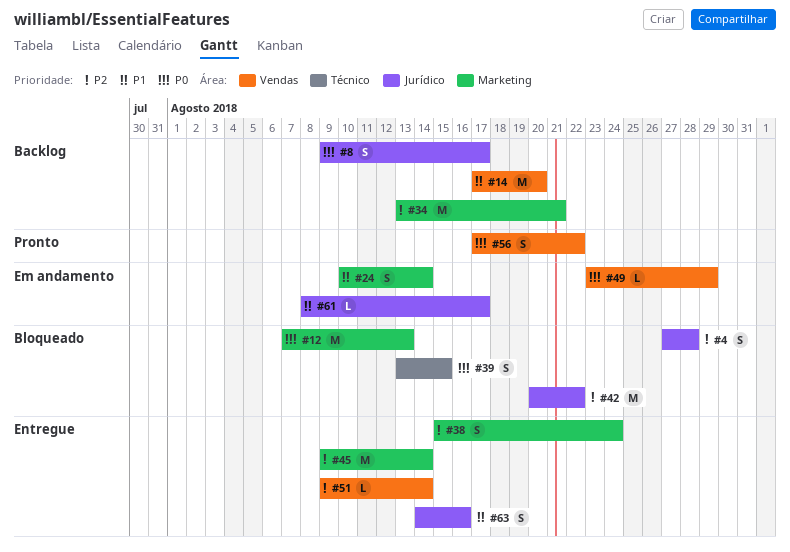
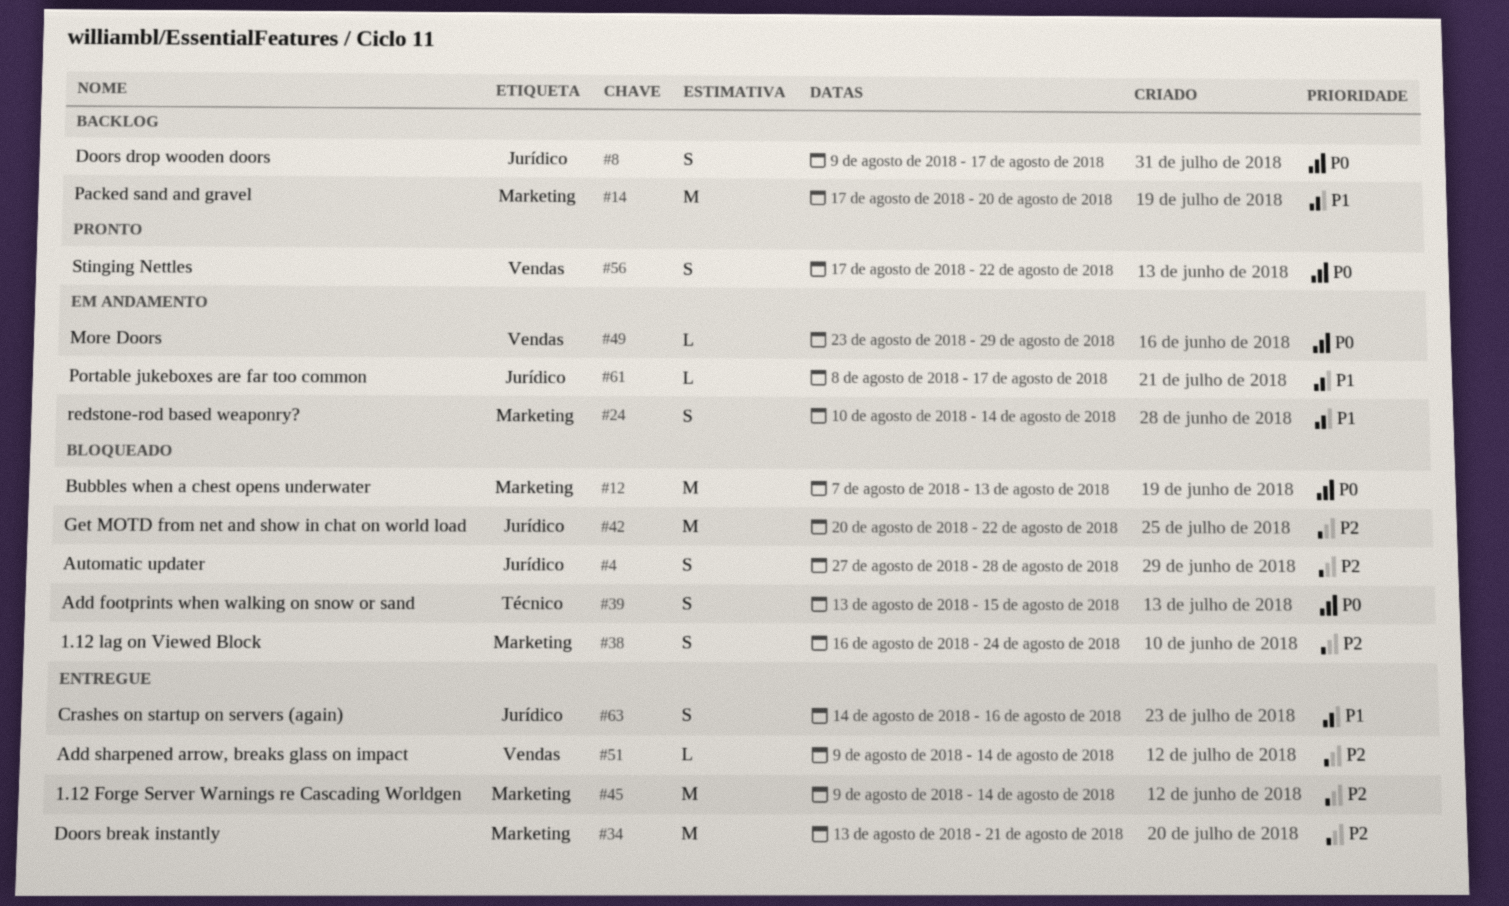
#14, label: Vendas -> Marketing
#34, status: Backlog -> Entregue
#38, status: Entregue -> Bloqueado
#38, start: Aug 15 -> Aug 16

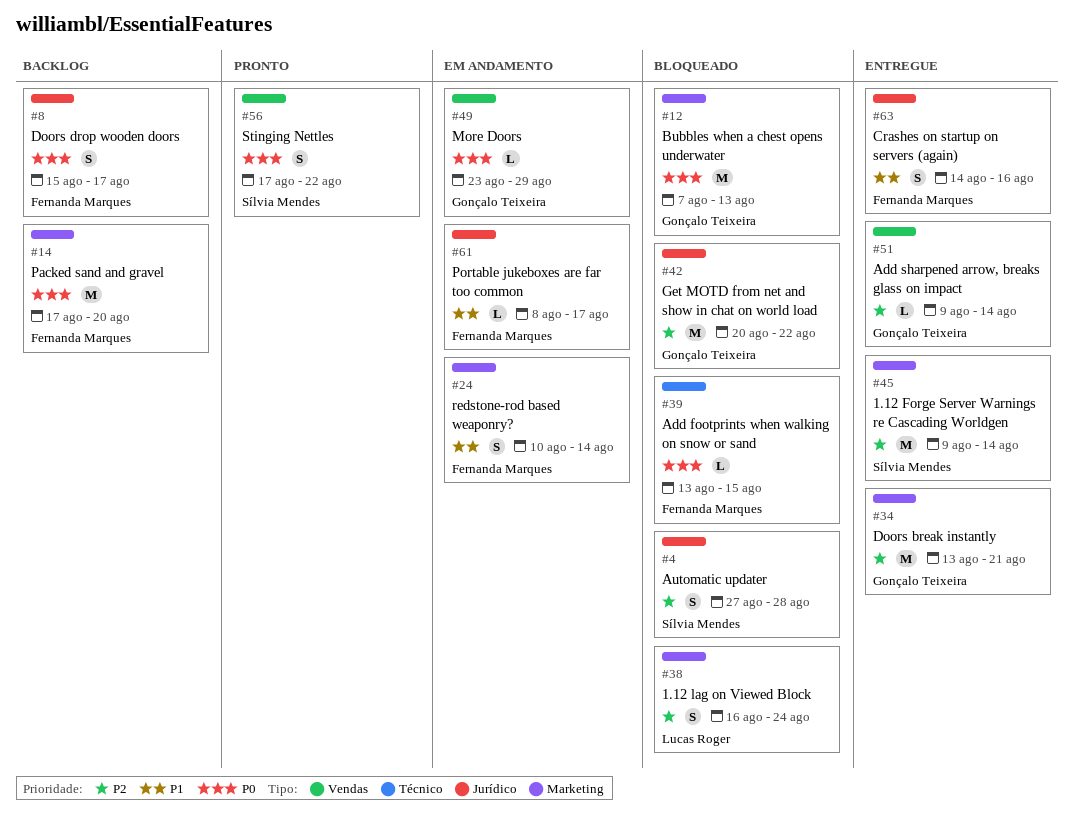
#8, start: Aug 9 -> Aug 15
#14, priority: P1 -> P0
#39, estimate: S -> L

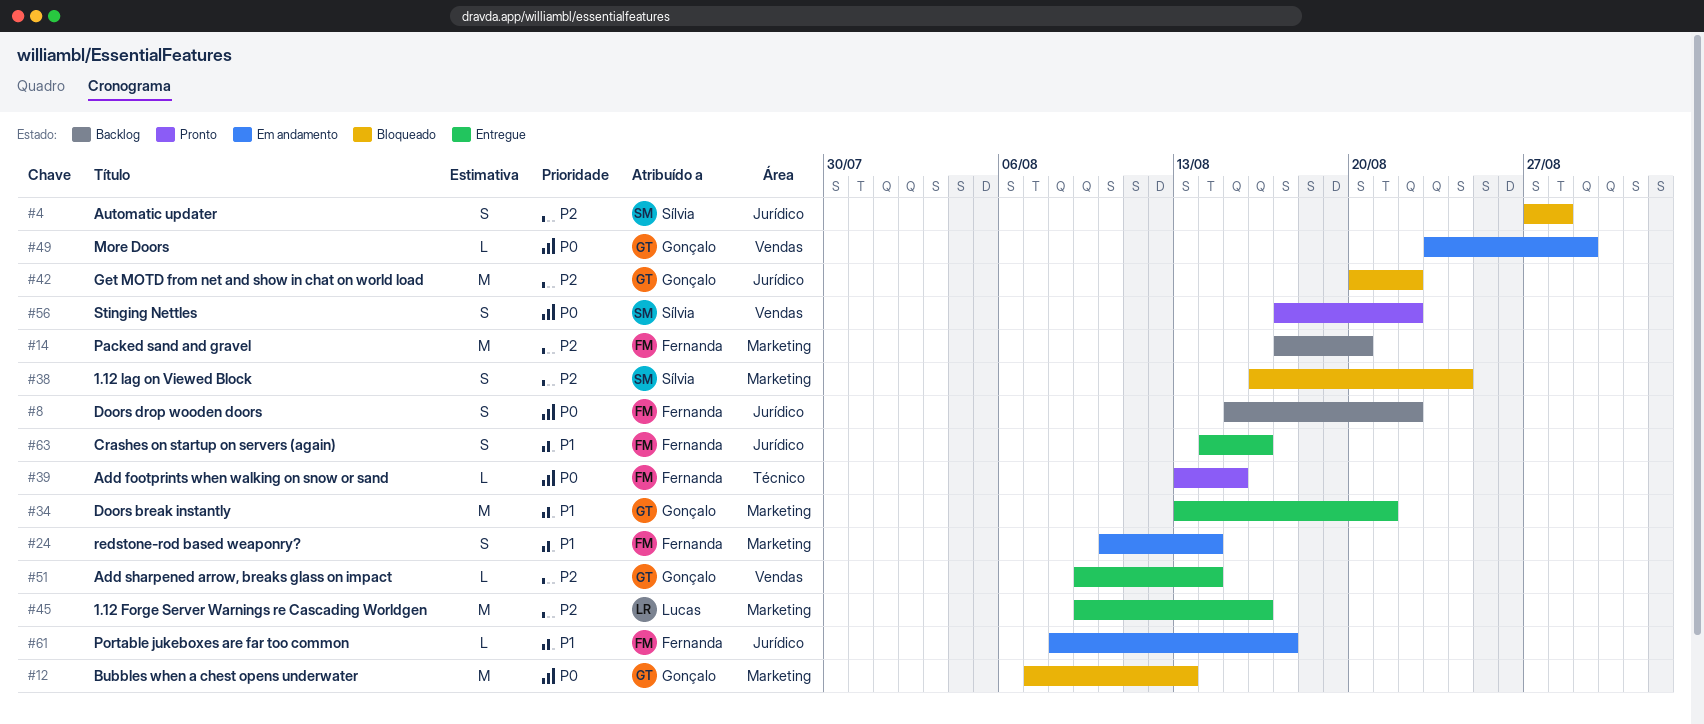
#8, due: Aug 17 -> Aug 22
#14, priority: P0 -> P2
#34, priority: P2 -> P1
#38, owner: Lucas Roger -> Sílvia Mendes
#39, status: Bloqueado -> Pronto
#45, owner: Sílvia Mendes -> Lucas Roger
#45, due: Aug 14 -> Aug 16

